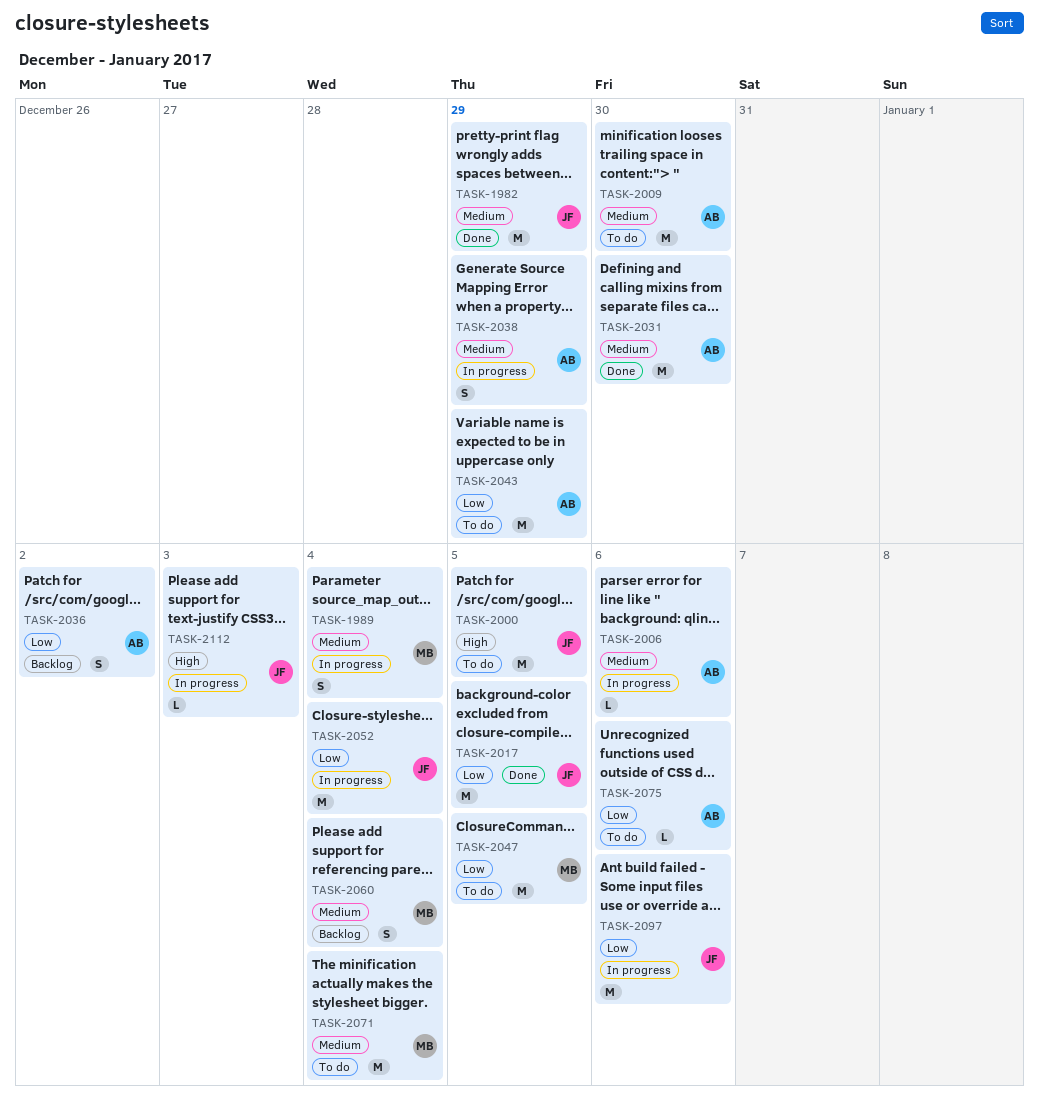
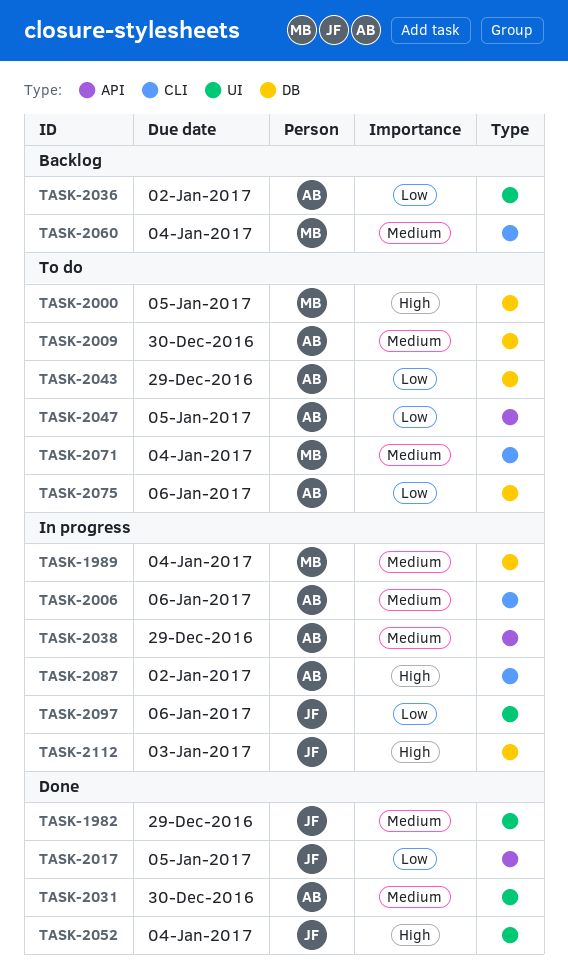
TASK-2000, owner: JF -> MB
TASK-2047, owner: MB -> AB
TASK-2052, status: In progress -> Done
TASK-2052, priority: Low -> High
TASK-2087: none -> present

